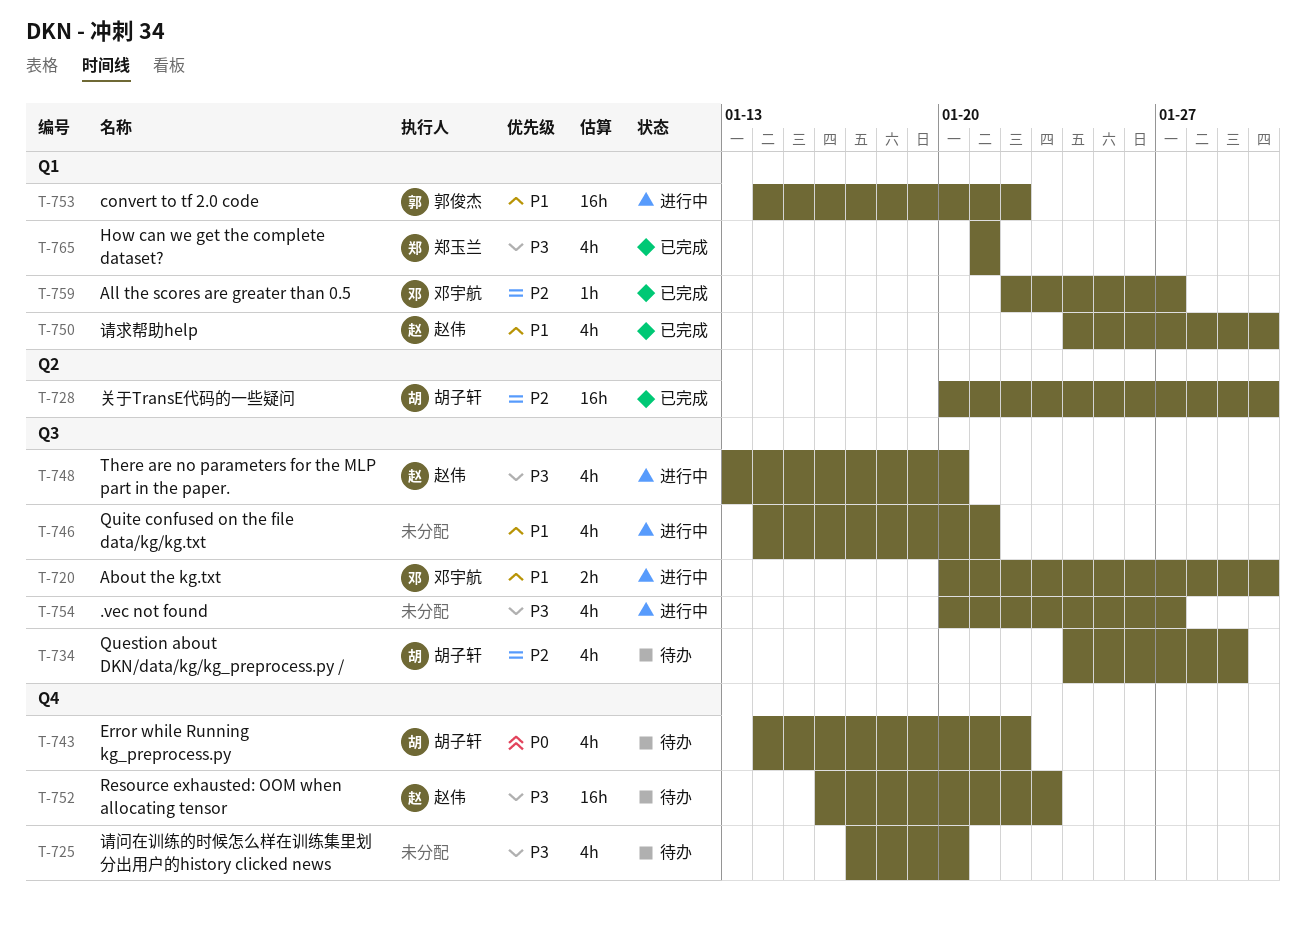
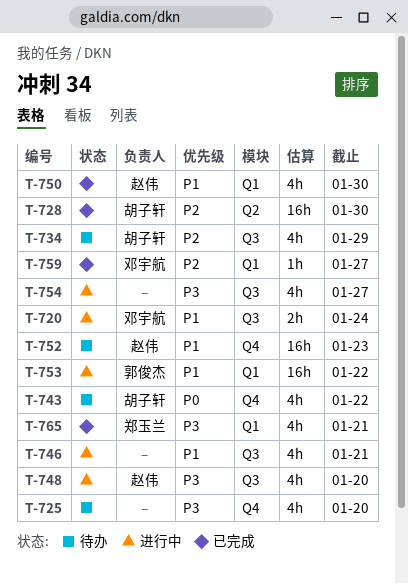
T-720, due: Jan 30 -> Jan 24
T-752, priority: P3 -> P1

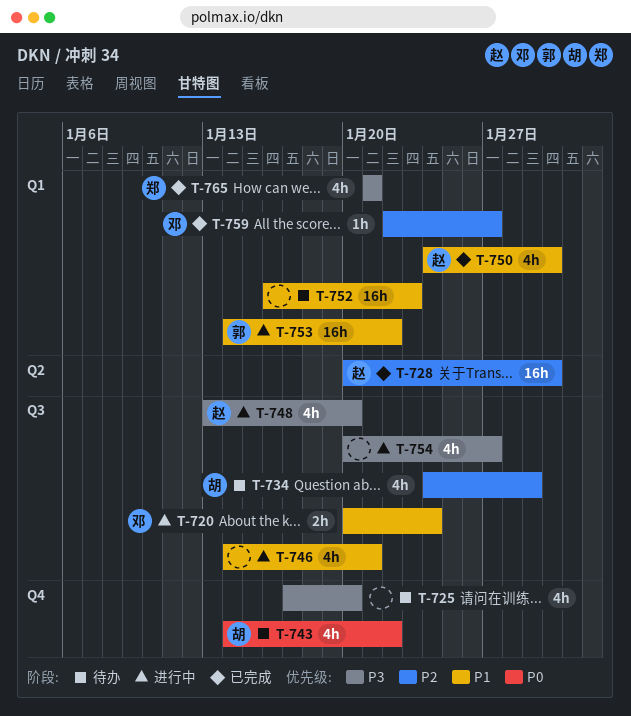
T-728, owner: 胡子轩 -> 赵伟
T-752, owner: 赵伟 -> none
T-752, label: Q4 -> Q1

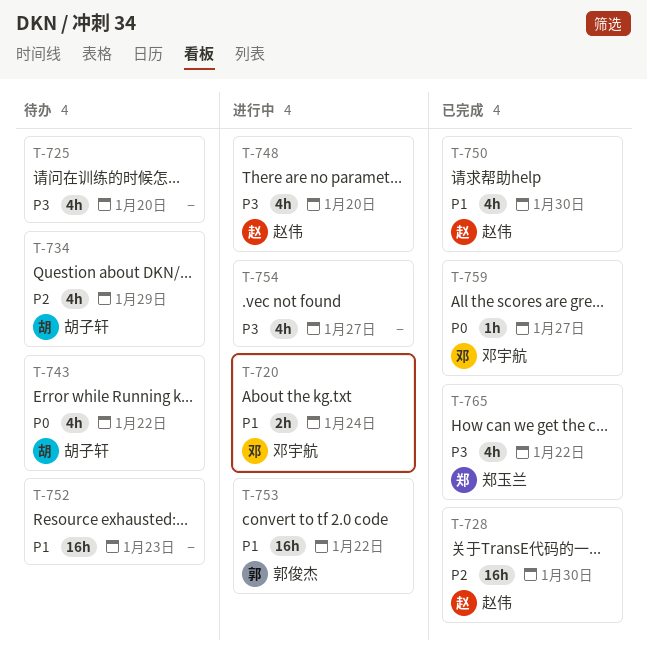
T-746: present -> none
T-759, priority: P2 -> P0
T-765, due: Jan 21 -> Jan 22

